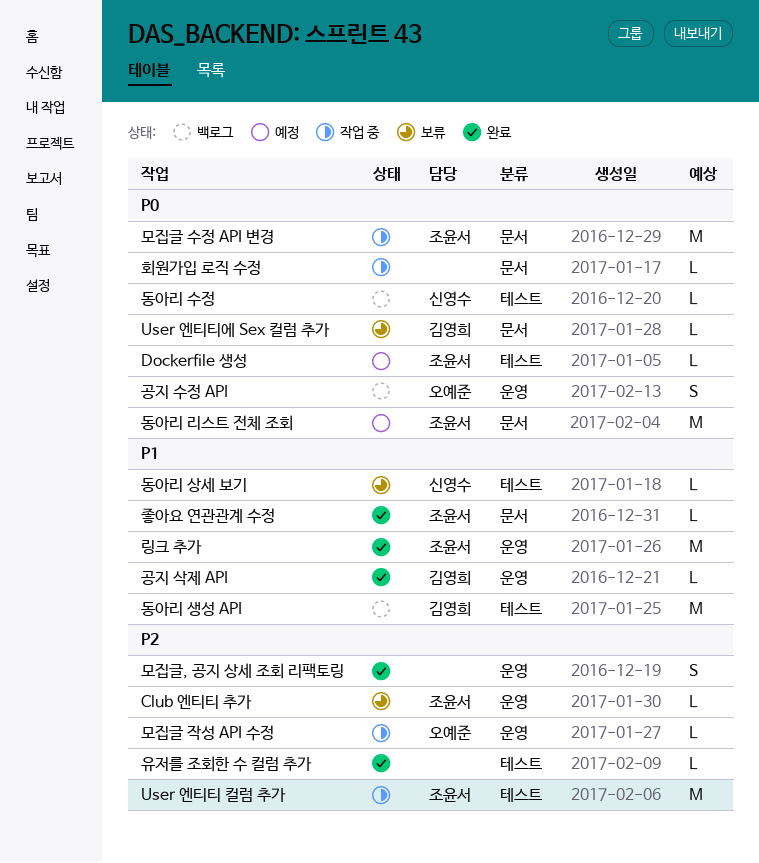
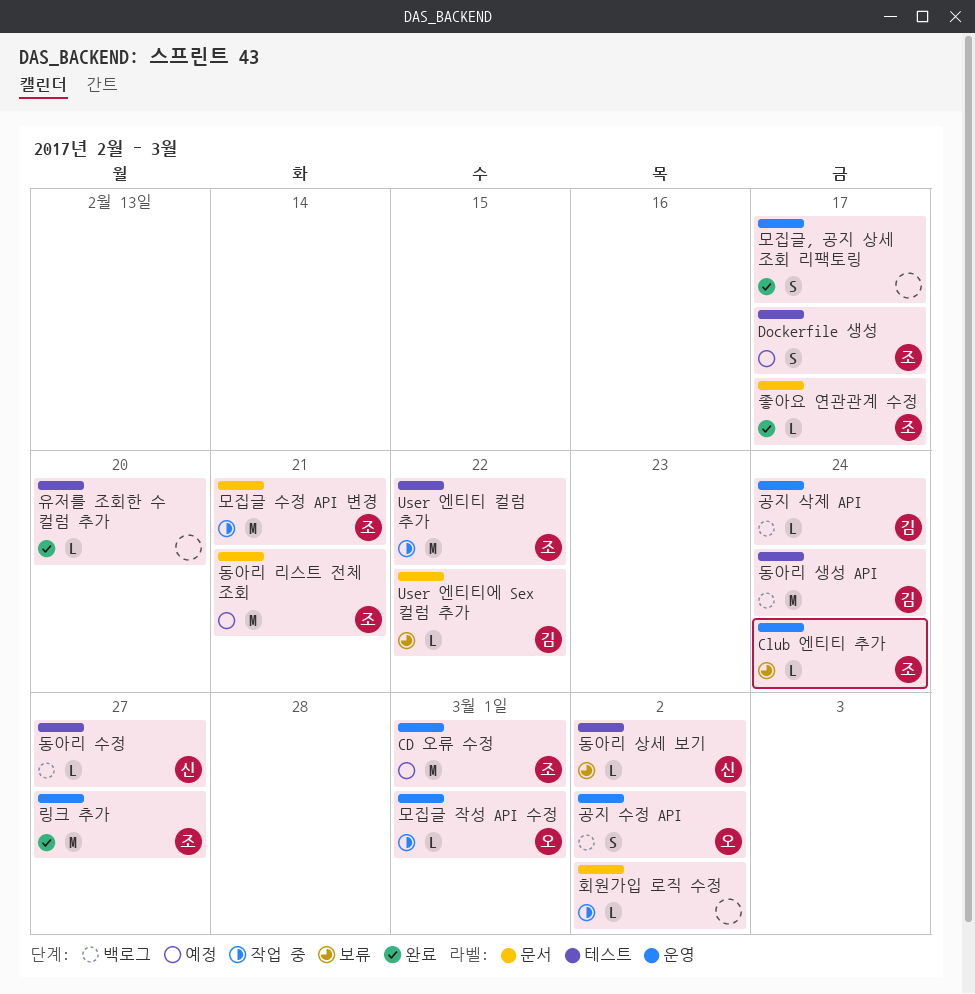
CD 오류 수정: none -> present
Dockerfile 생성, estimate: L -> S
공지 삭제 API, status: 완료 -> 백로그

